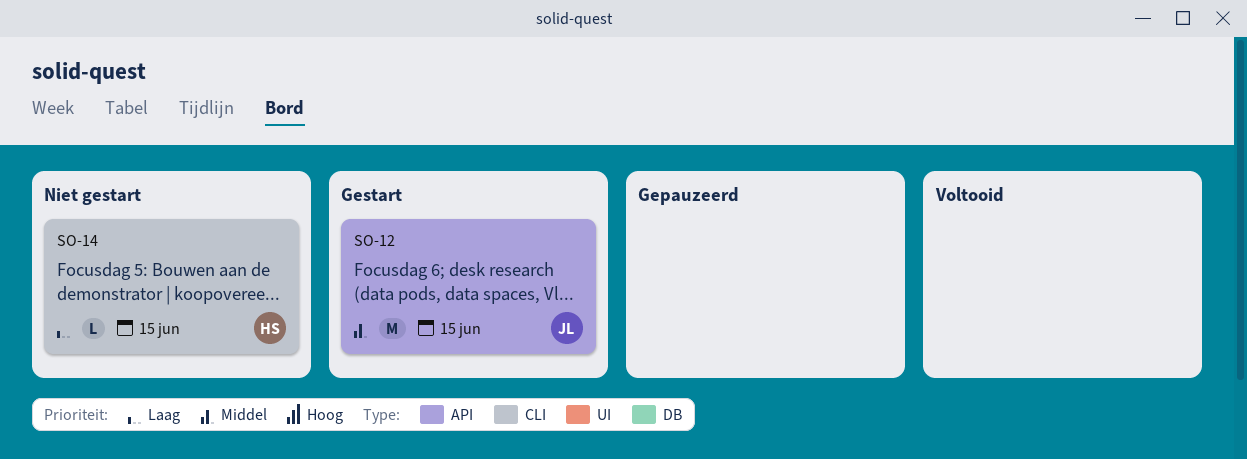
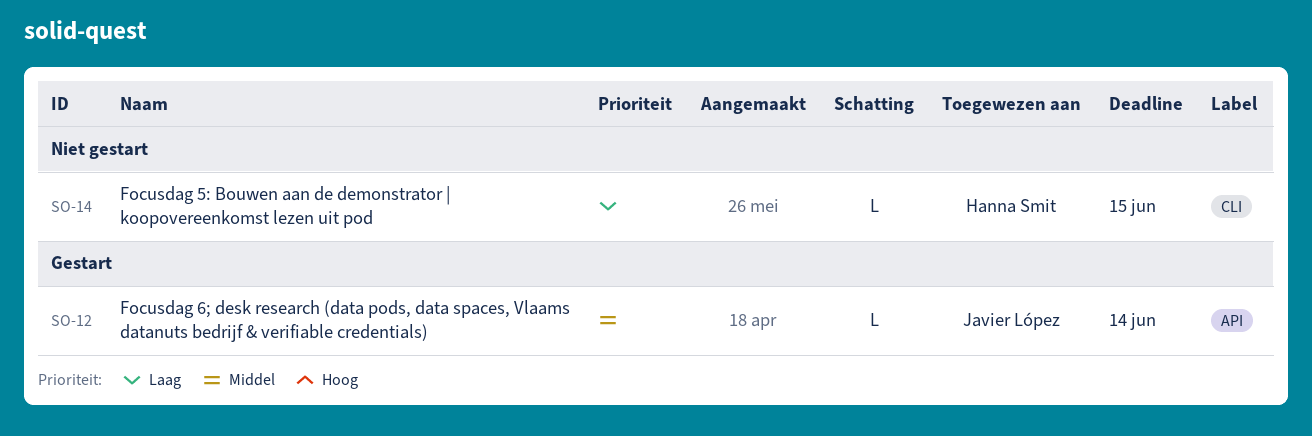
SO-12, estimate: M -> L
SO-12, due: Jun 15 -> Jun 14

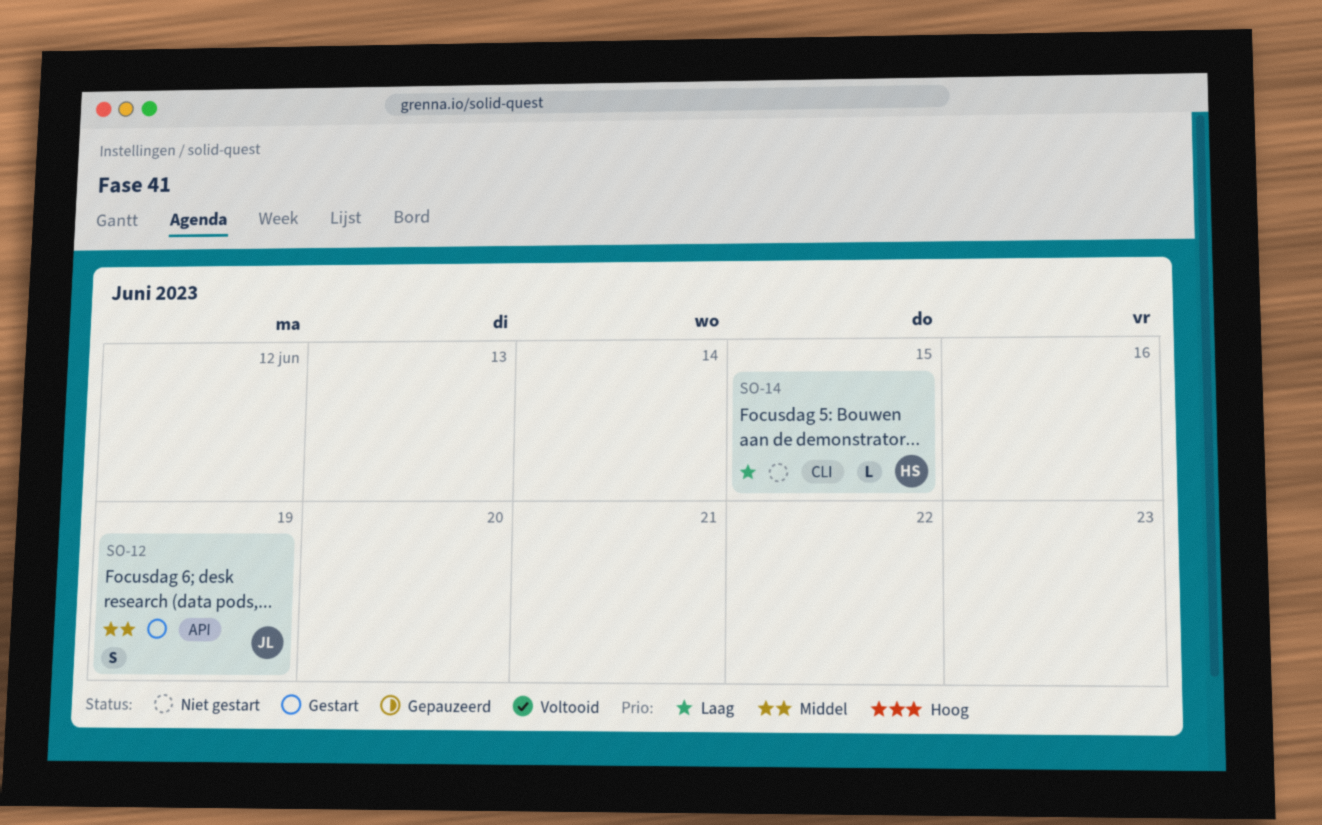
SO-12, estimate: L -> S
SO-12, due: Jun 14 -> Jun 19

